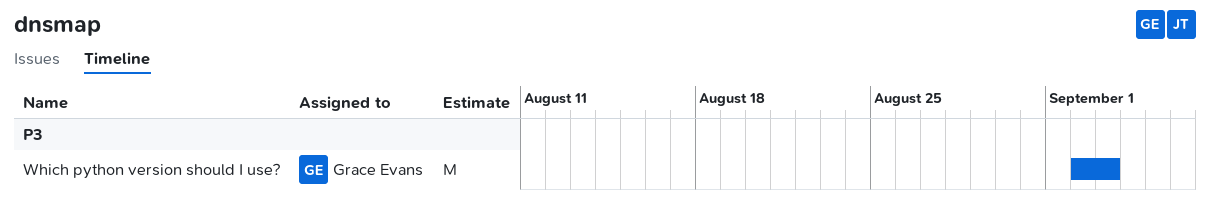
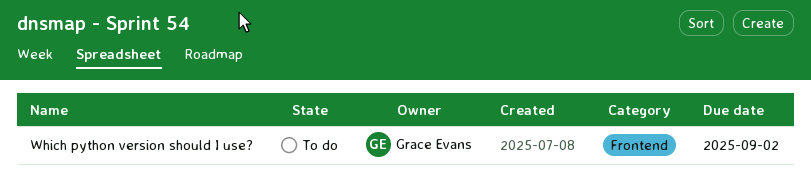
Which python version should I use?, due: Sep 3 -> Sep 2

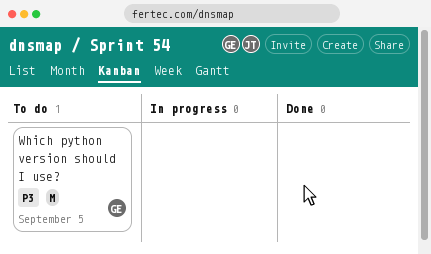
Which python version should I use?, due: Sep 2 -> Sep 5

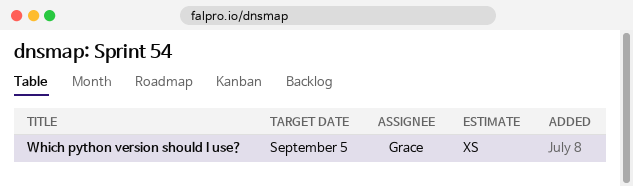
Which python version should I use?, estimate: M -> XS

